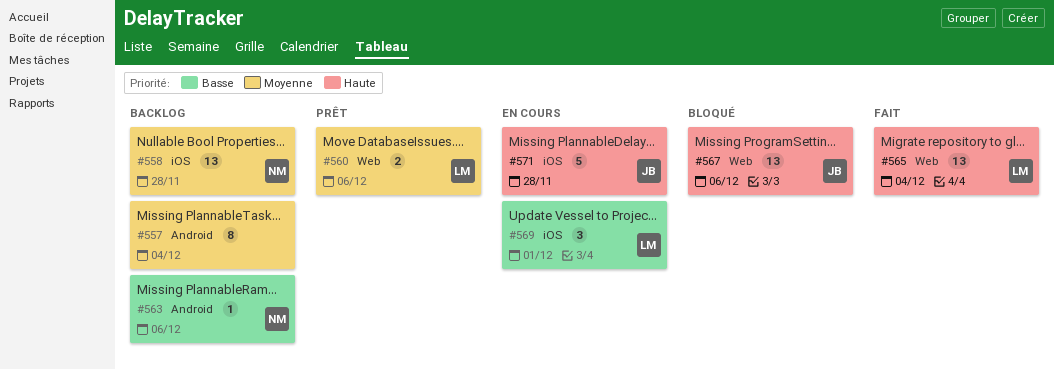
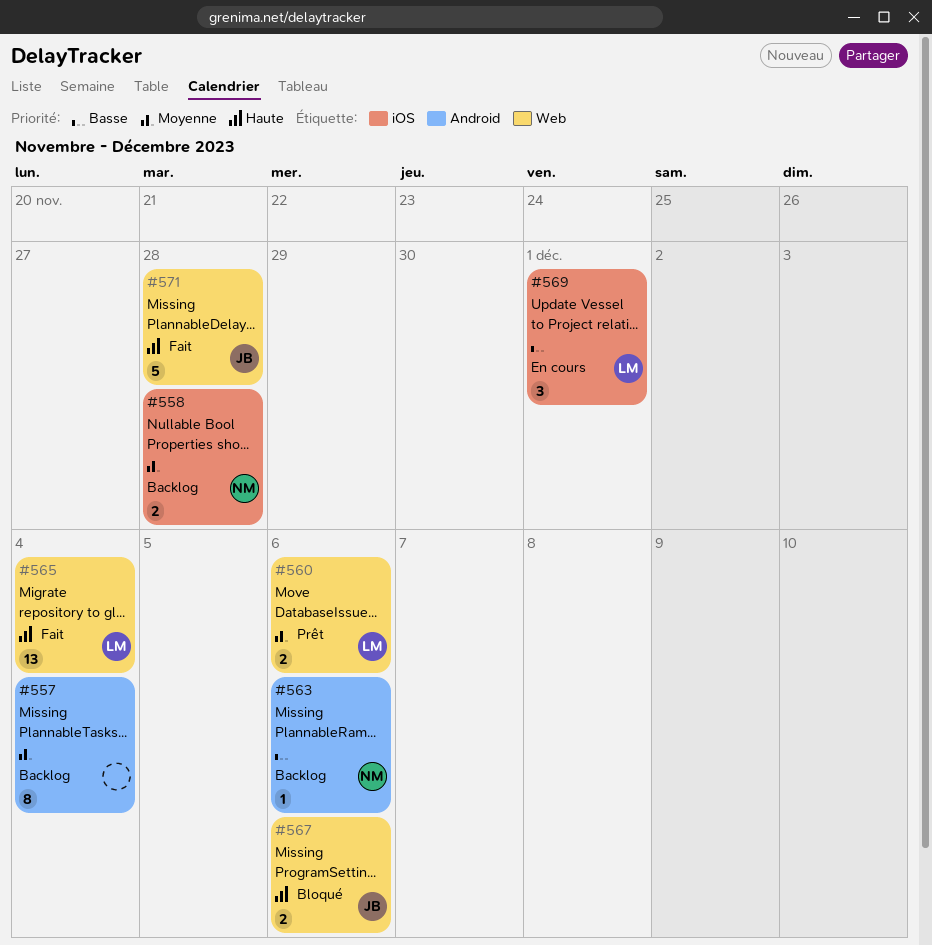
#558, estimate: 13 -> 2
#567, estimate: 13 -> 2
#571, status: En cours -> Fait
#571, label: iOS -> Web

